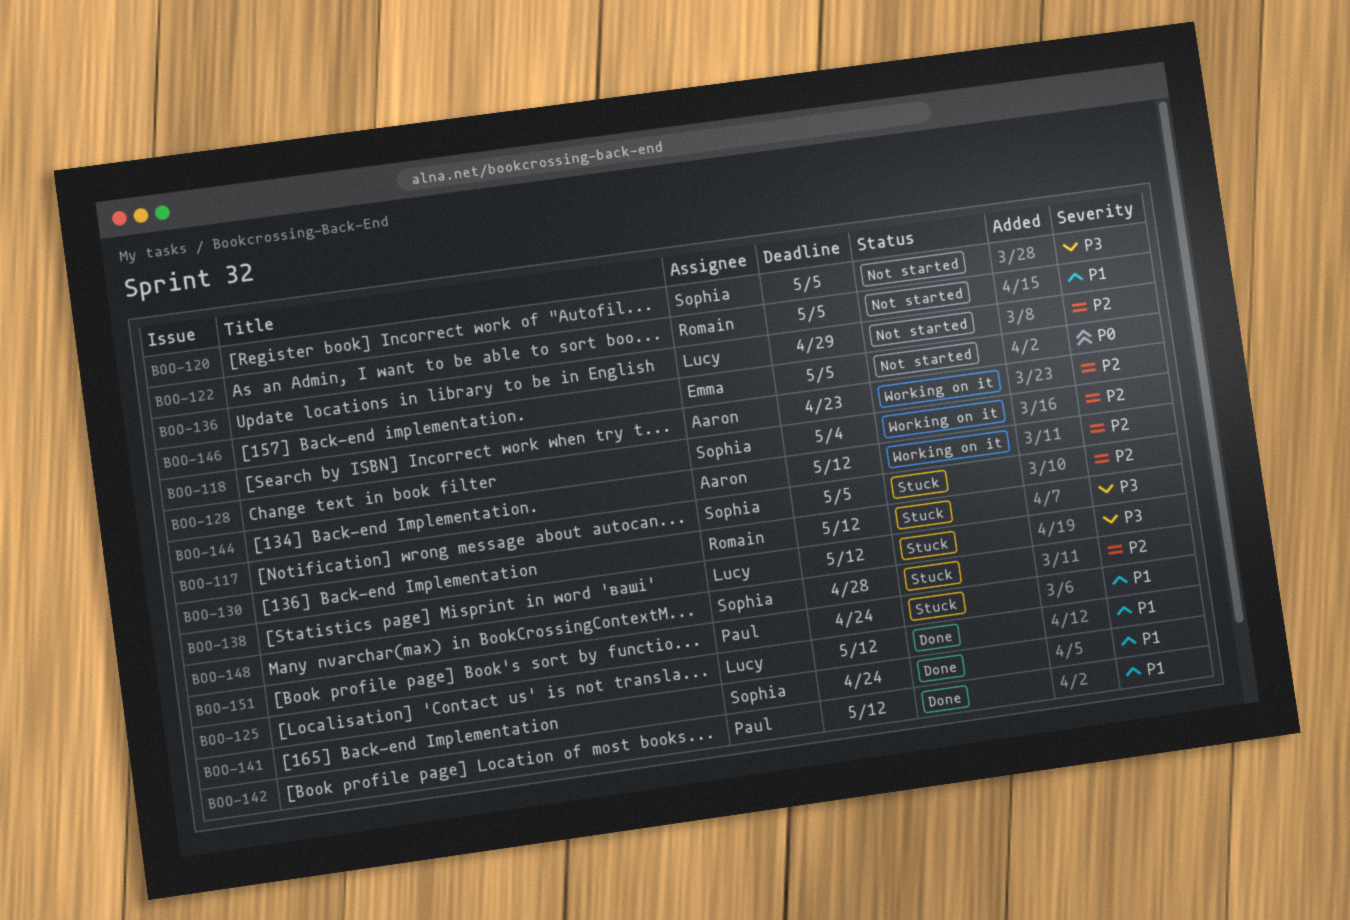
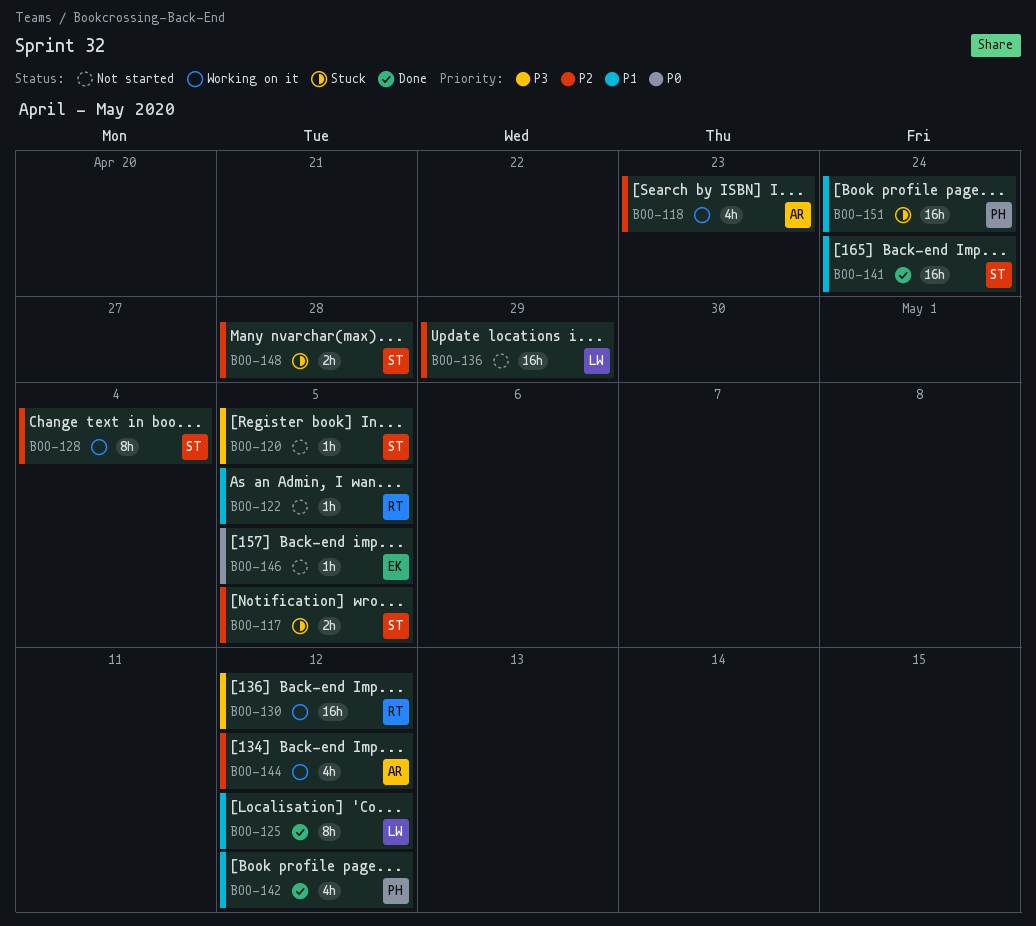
BOO-130, status: Stuck -> Working on it
BOO-138: present -> none

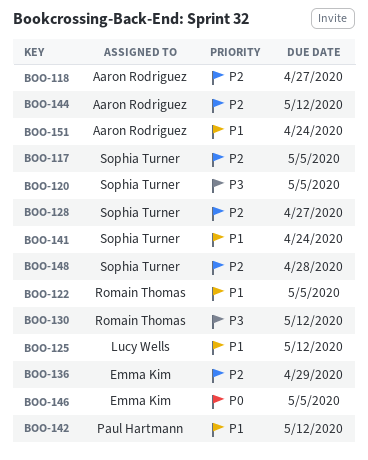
BOO-118, due: Apr 23 -> Apr 27
BOO-128, due: May 4 -> Apr 27
BOO-136, owner: Lucy Wells -> Emma Kim
BOO-151, owner: Paul Hartmann -> Aaron Rodriguez

